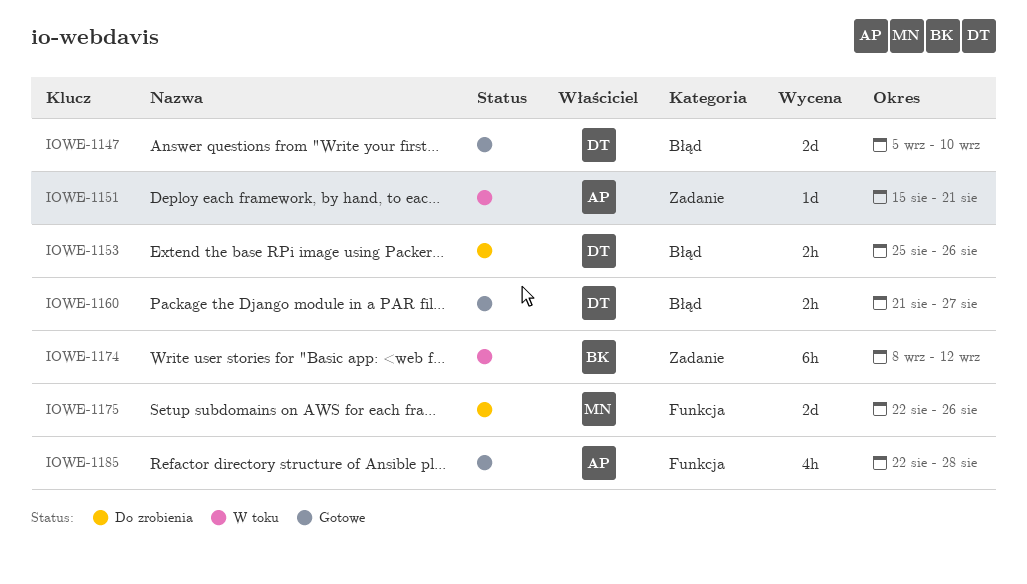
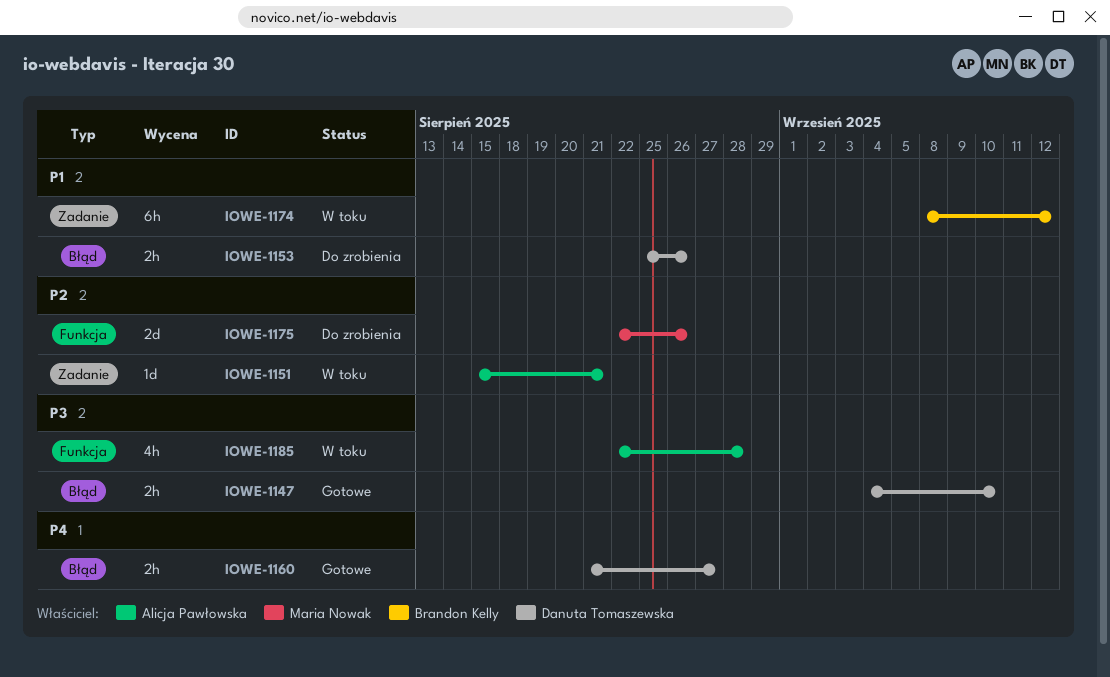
IOWE-1147, estimate: 2d -> 2h
IOWE-1147, start: Sep 5 -> Sep 4
IOWE-1185, status: Gotowe -> W toku

